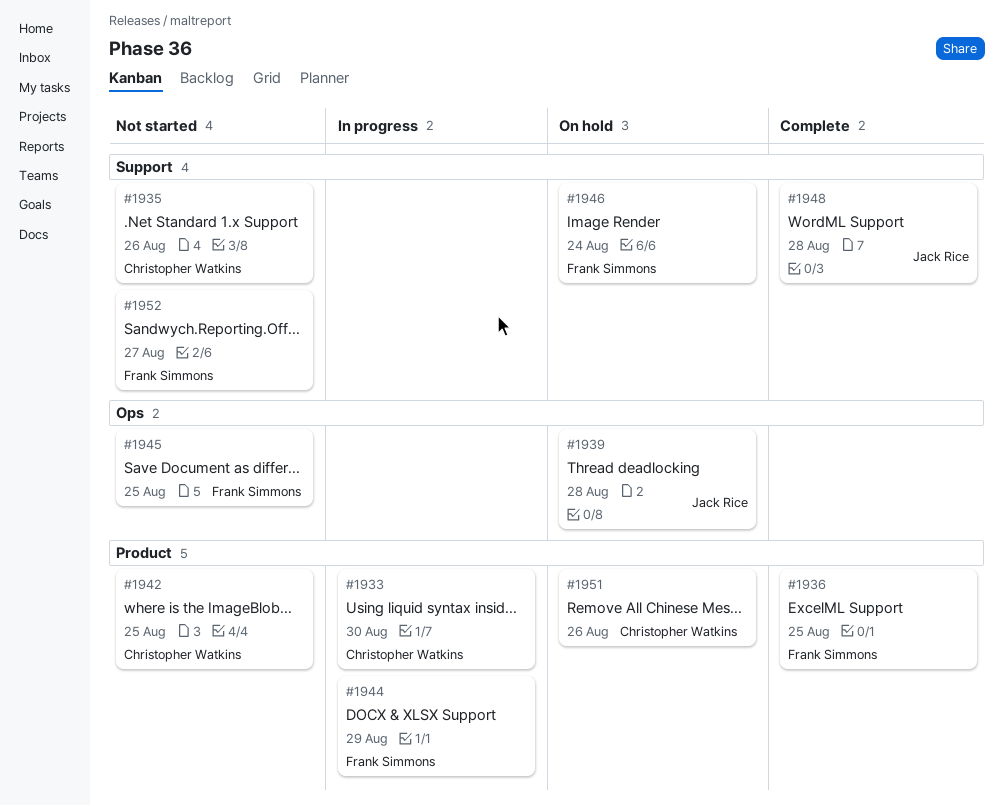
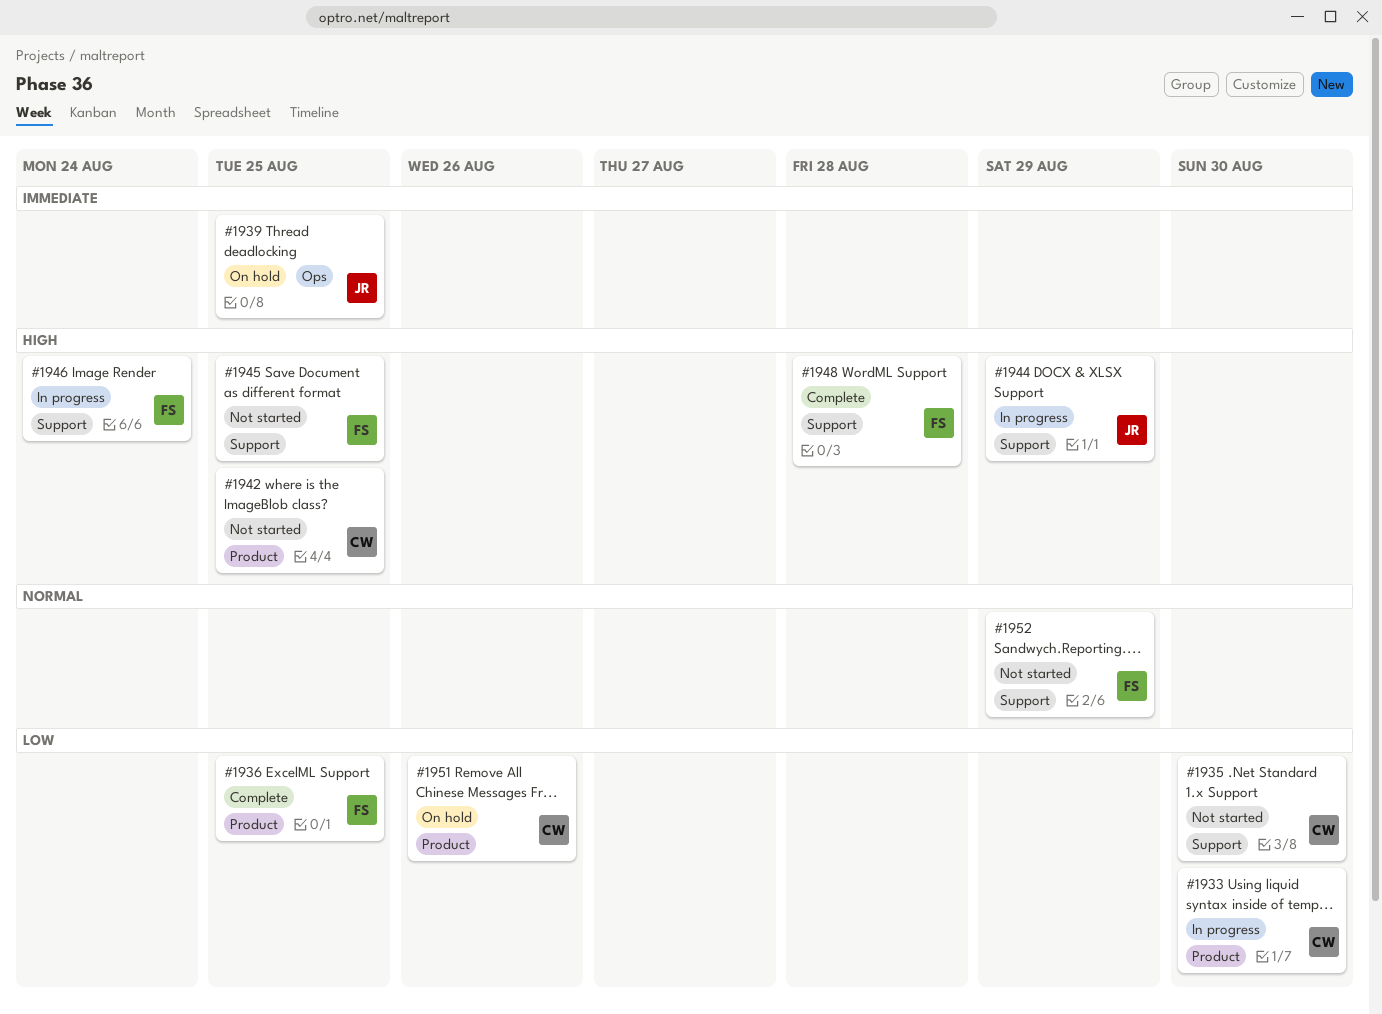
#1935, due: Aug 26 -> Aug 30
#1939, due: Aug 28 -> Aug 25
#1944, owner: Frank Simmons -> Jack Rice
#1944, label: Product -> Support
#1945, label: Ops -> Support
#1946, status: On hold -> In progress
#1948, owner: Jack Rice -> Frank Simmons
#1952, due: Aug 27 -> Aug 29

